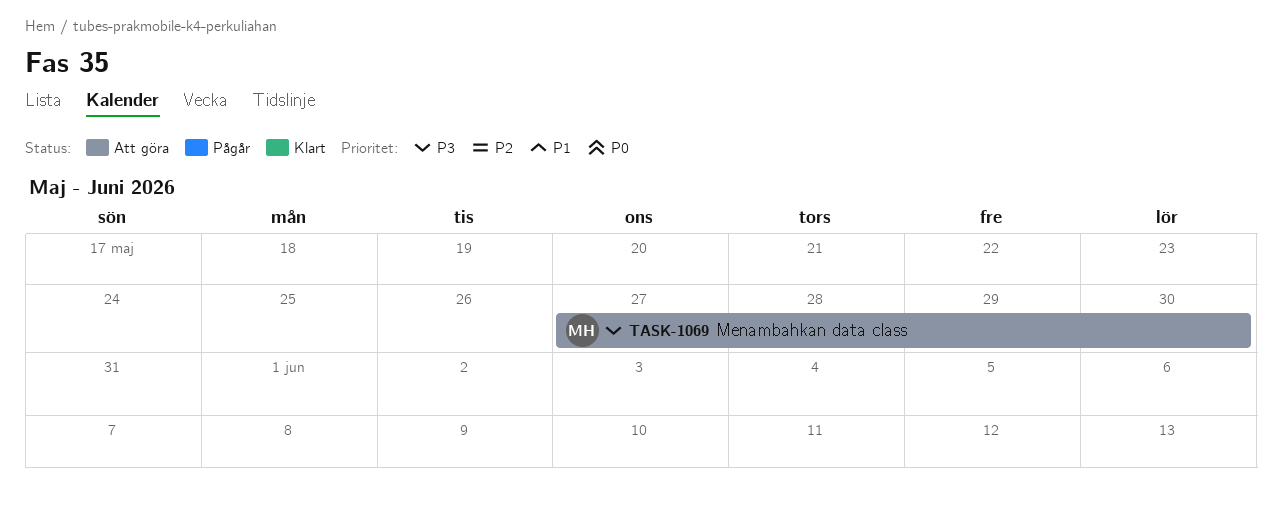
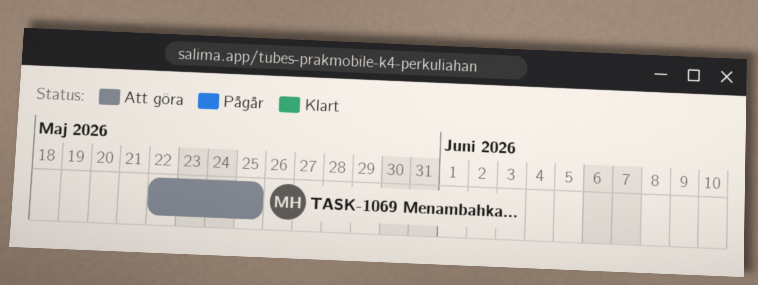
TASK-1069, start: May 27 -> May 22
TASK-1069, due: May 30 -> May 25

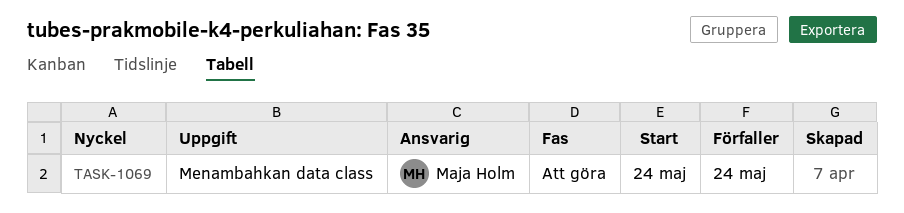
TASK-1069, start: May 22 -> May 24
TASK-1069, due: May 25 -> May 24

